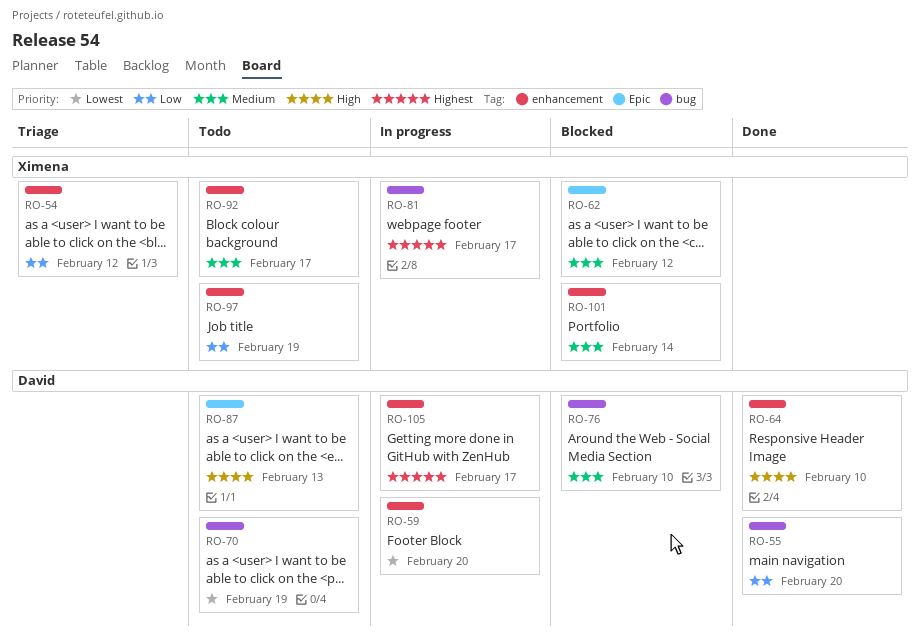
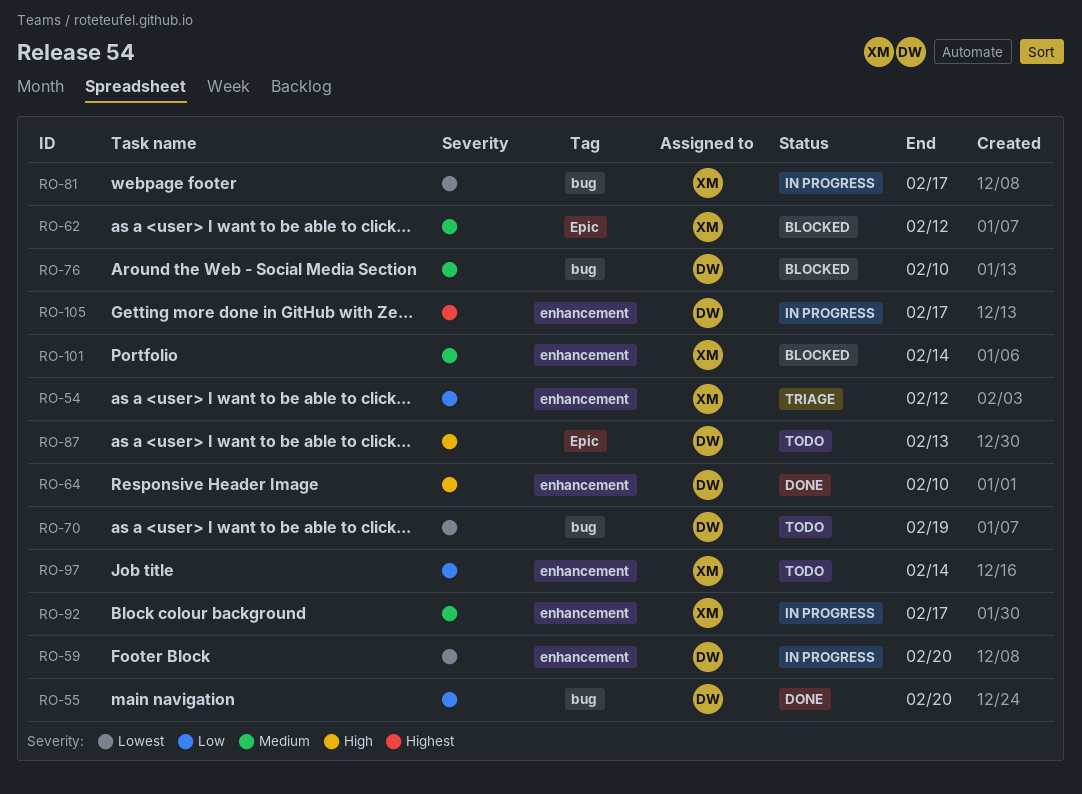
RO-81, priority: Highest -> Lowest
RO-92, status: Todo -> In progress
RO-97, due: Feb 19 -> Feb 14

